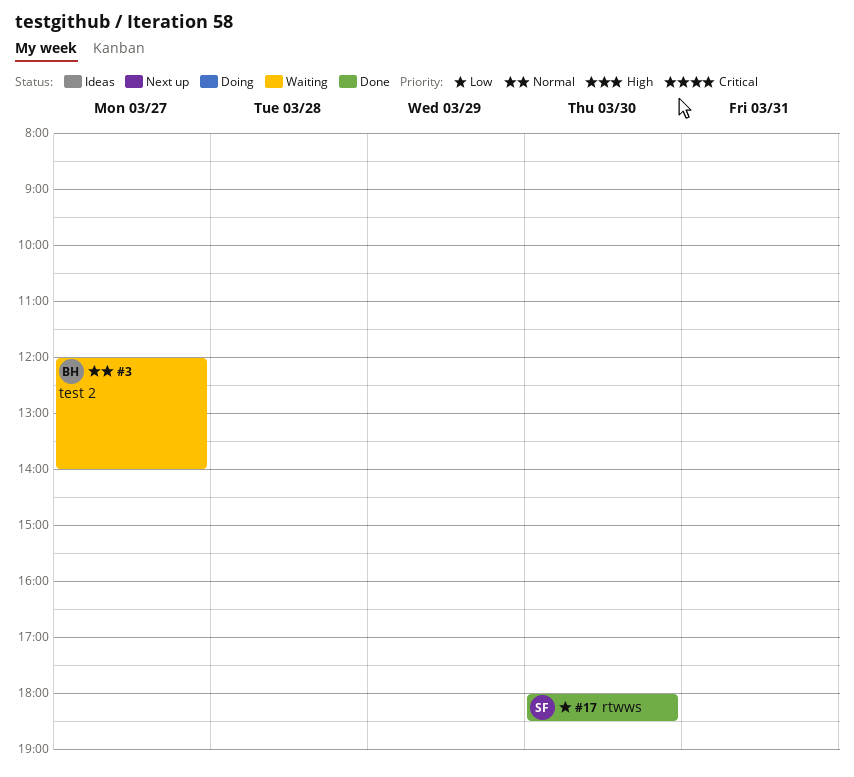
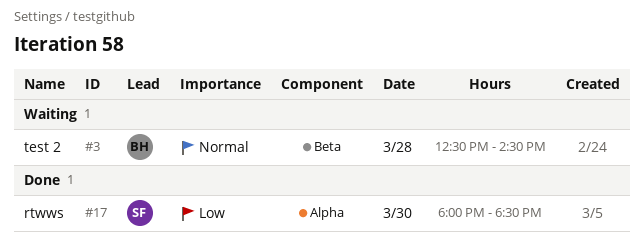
#3, day: Mar 27 -> Mar 28
#3, begins: 12:00 -> 12:30
#3, ends: 14:00 -> 14:30

